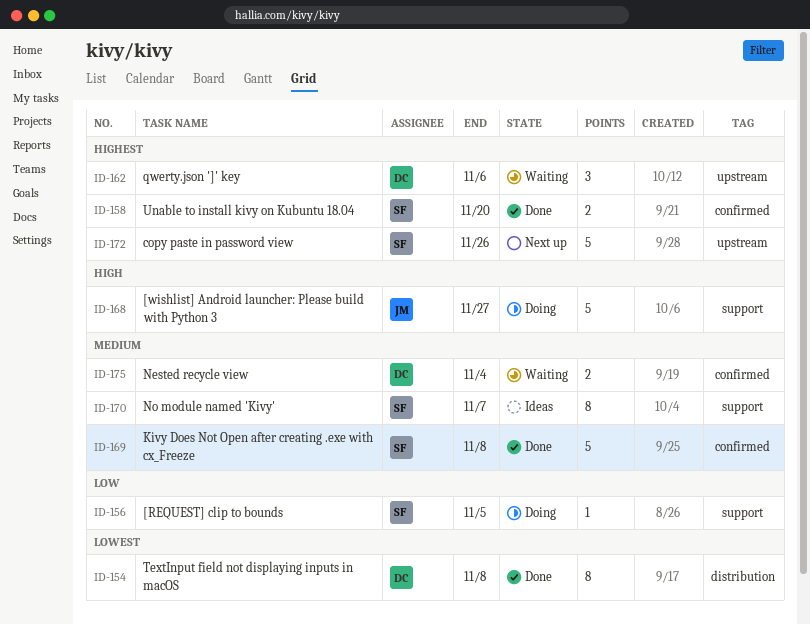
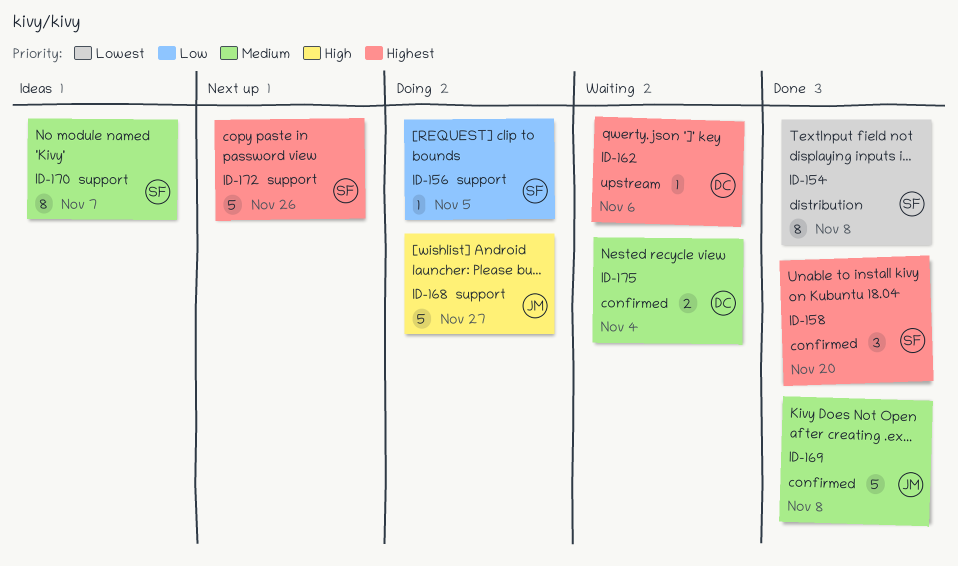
ID-154, owner: DC -> SF
ID-158, estimate: 2 -> 3
ID-162, estimate: 3 -> 1
ID-169, owner: SF -> JM
ID-172, label: upstream -> support

